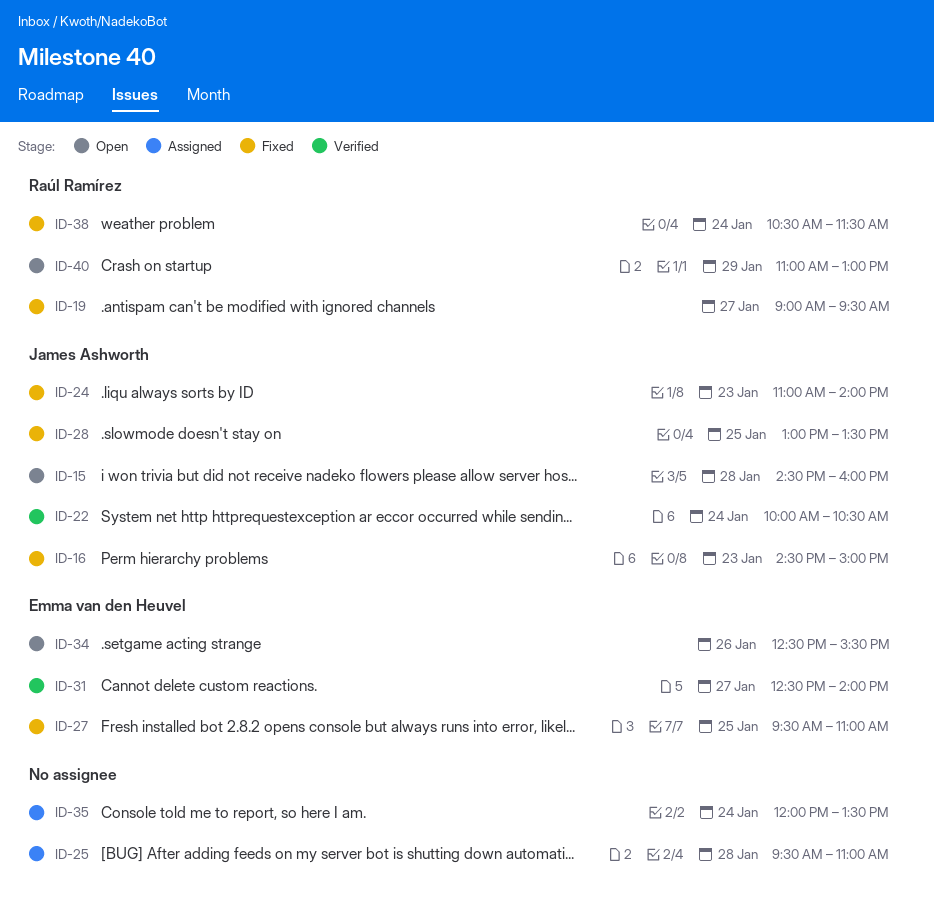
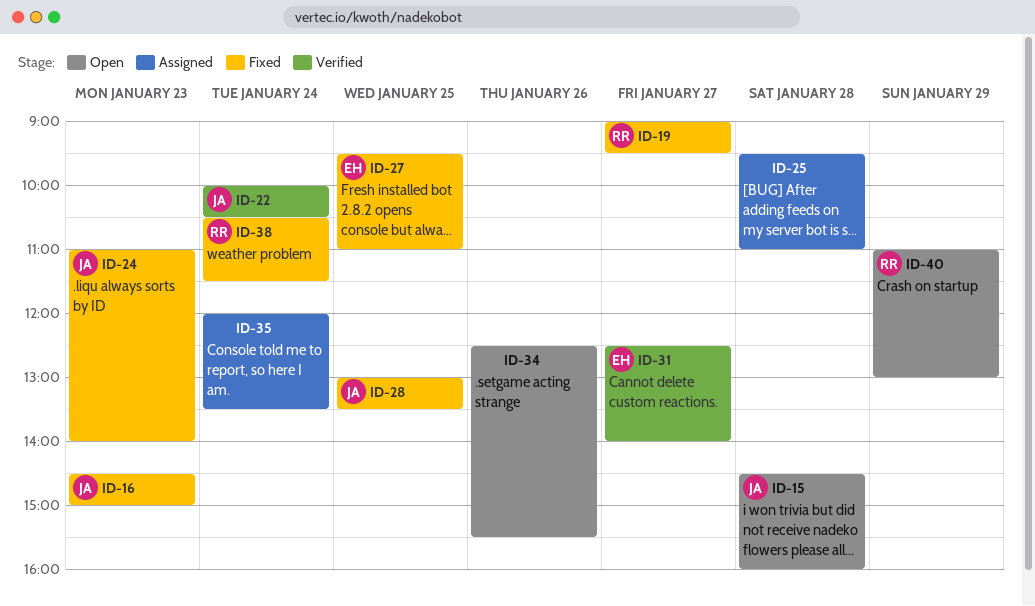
ID-34, owner: Emma van den Heuvel -> none

